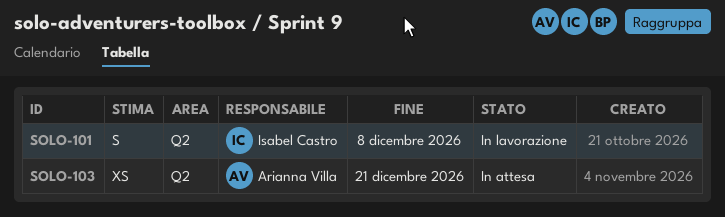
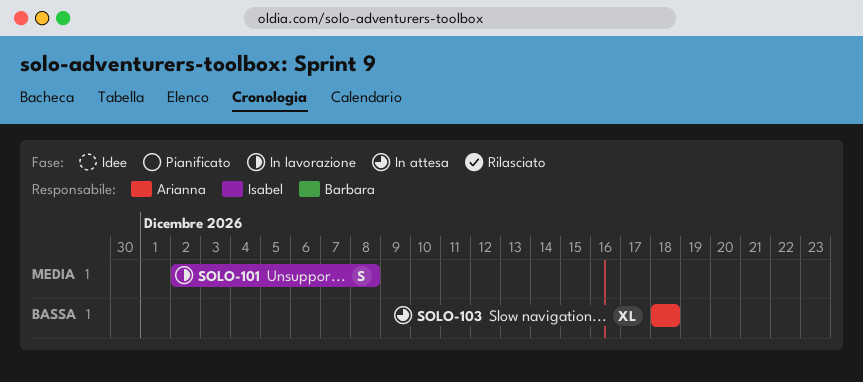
SOLO-103, estimate: XS -> XL
SOLO-103, due: Dec 21 -> Dec 18

